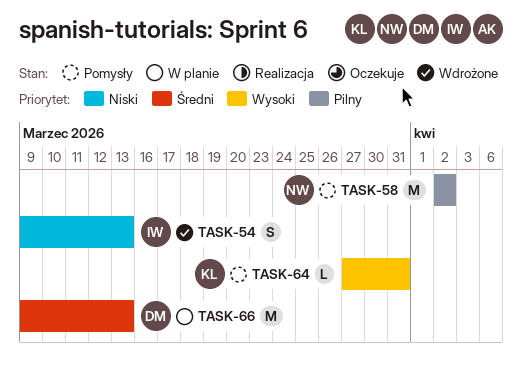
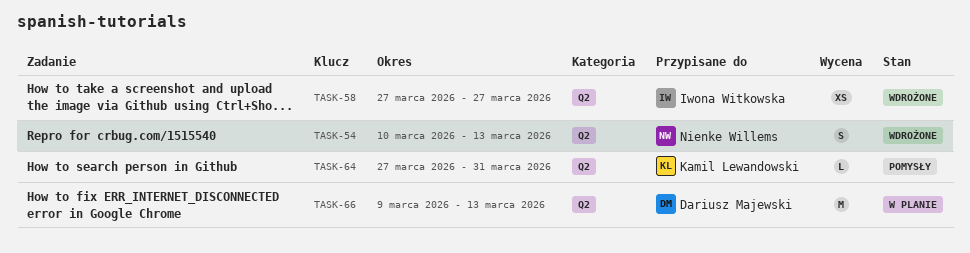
TASK-54, owner: Iwona Witkowska -> Nienke Willems
TASK-54, start: Mar 9 -> Mar 10
TASK-58, status: Pomysły -> Wdrożone
TASK-58, owner: Nienke Willems -> Iwona Witkowska
TASK-58, estimate: M -> XS
TASK-58, start: Apr 2 -> Mar 27
TASK-58, due: Apr 2 -> Mar 27

